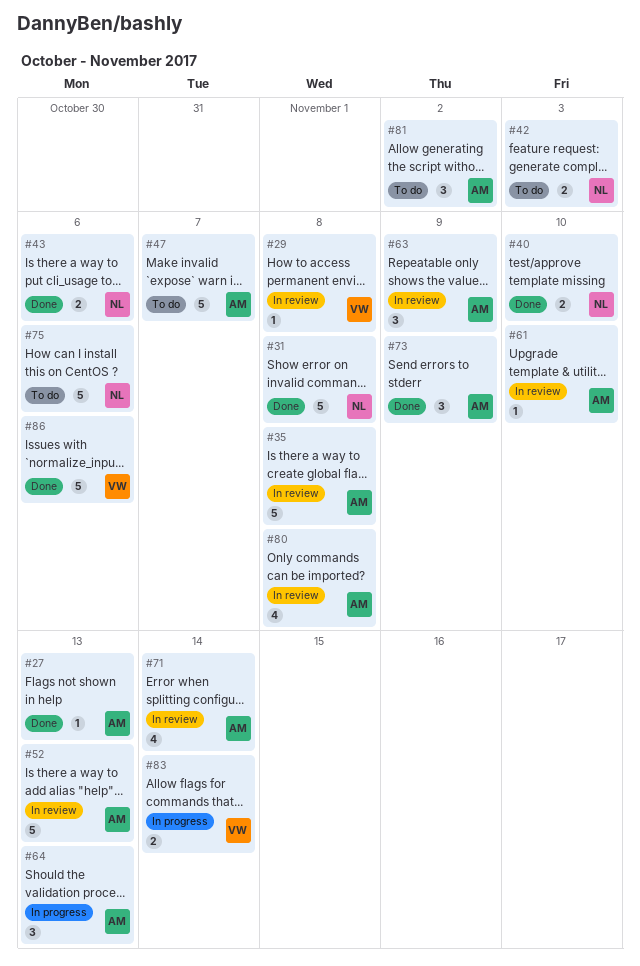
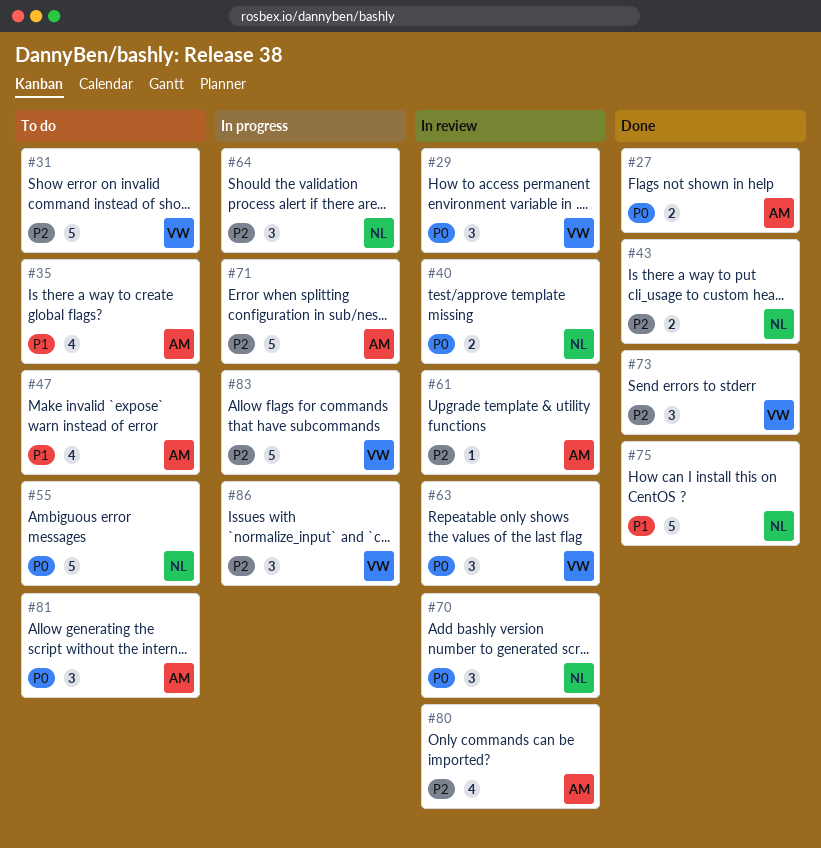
#27, estimate: 1 -> 2
#29, estimate: 1 -> 3
#31, status: Done -> To do
#31, owner: NL -> VW
#35, status: In review -> To do
#35, estimate: 5 -> 4
#40, status: Done -> In review
#42: present -> none
#47, estimate: 5 -> 4
#52: present -> none
#55: none -> present
#63, owner: AM -> VW
#64, owner: AM -> NL
#70: none -> present
#71, status: In review -> In progress
#71, estimate: 4 -> 5
#73, owner: AM -> VW
#75, status: To do -> Done
#83, estimate: 2 -> 5
#86, status: Done -> In progress
#86, estimate: 5 -> 3

